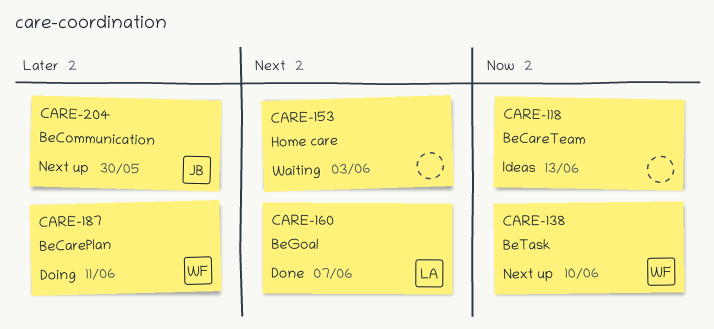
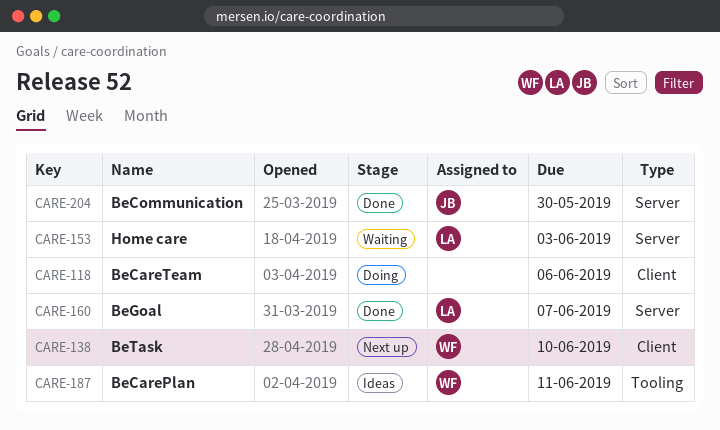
CARE-118, status: Ideas -> Doing
CARE-118, due: Jun 13 -> Jun 6
CARE-153, owner: none -> LA
CARE-187, status: Doing -> Ideas
CARE-204, status: Next up -> Done

